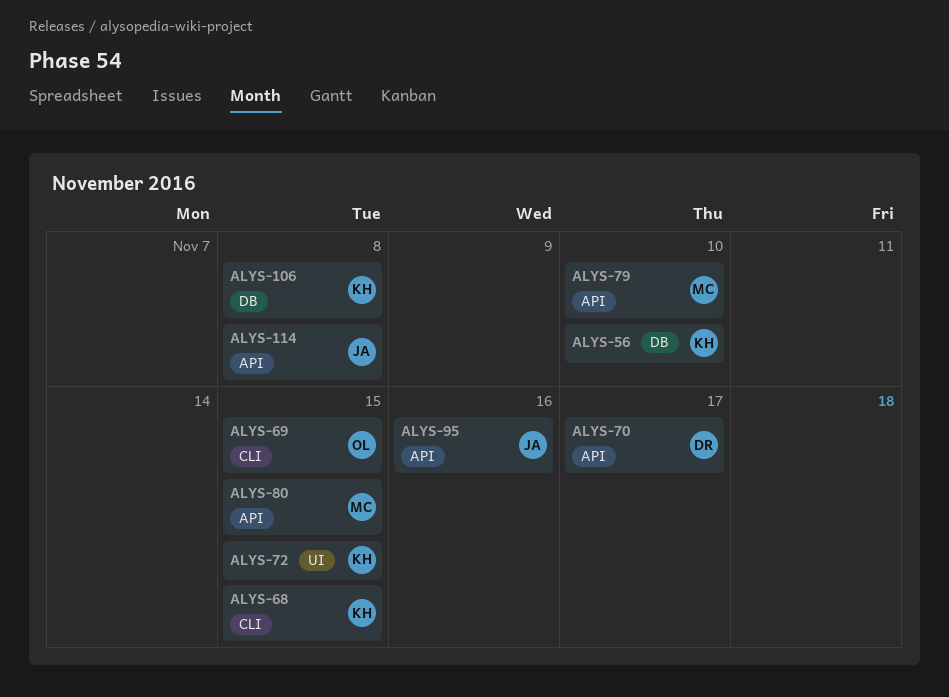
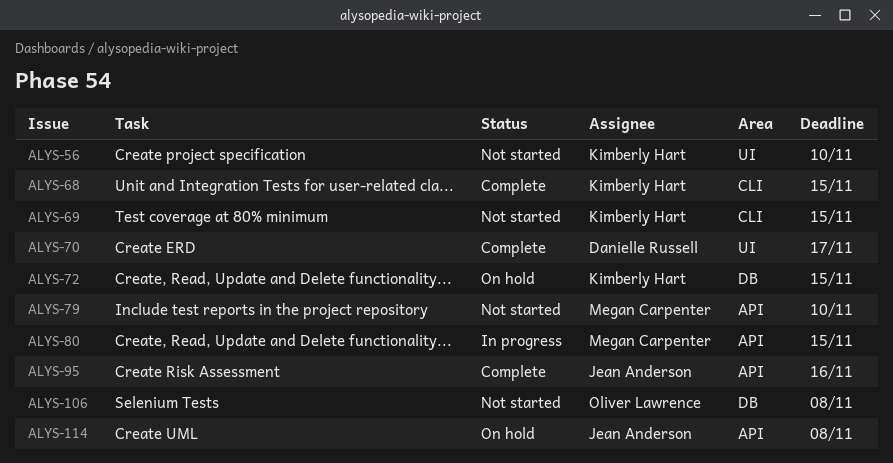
ALYS-56, label: DB -> UI
ALYS-69, owner: Oliver Lawrence -> Kimberly Hart
ALYS-70, label: API -> UI
ALYS-72, label: UI -> DB
ALYS-106, owner: Kimberly Hart -> Oliver Lawrence

